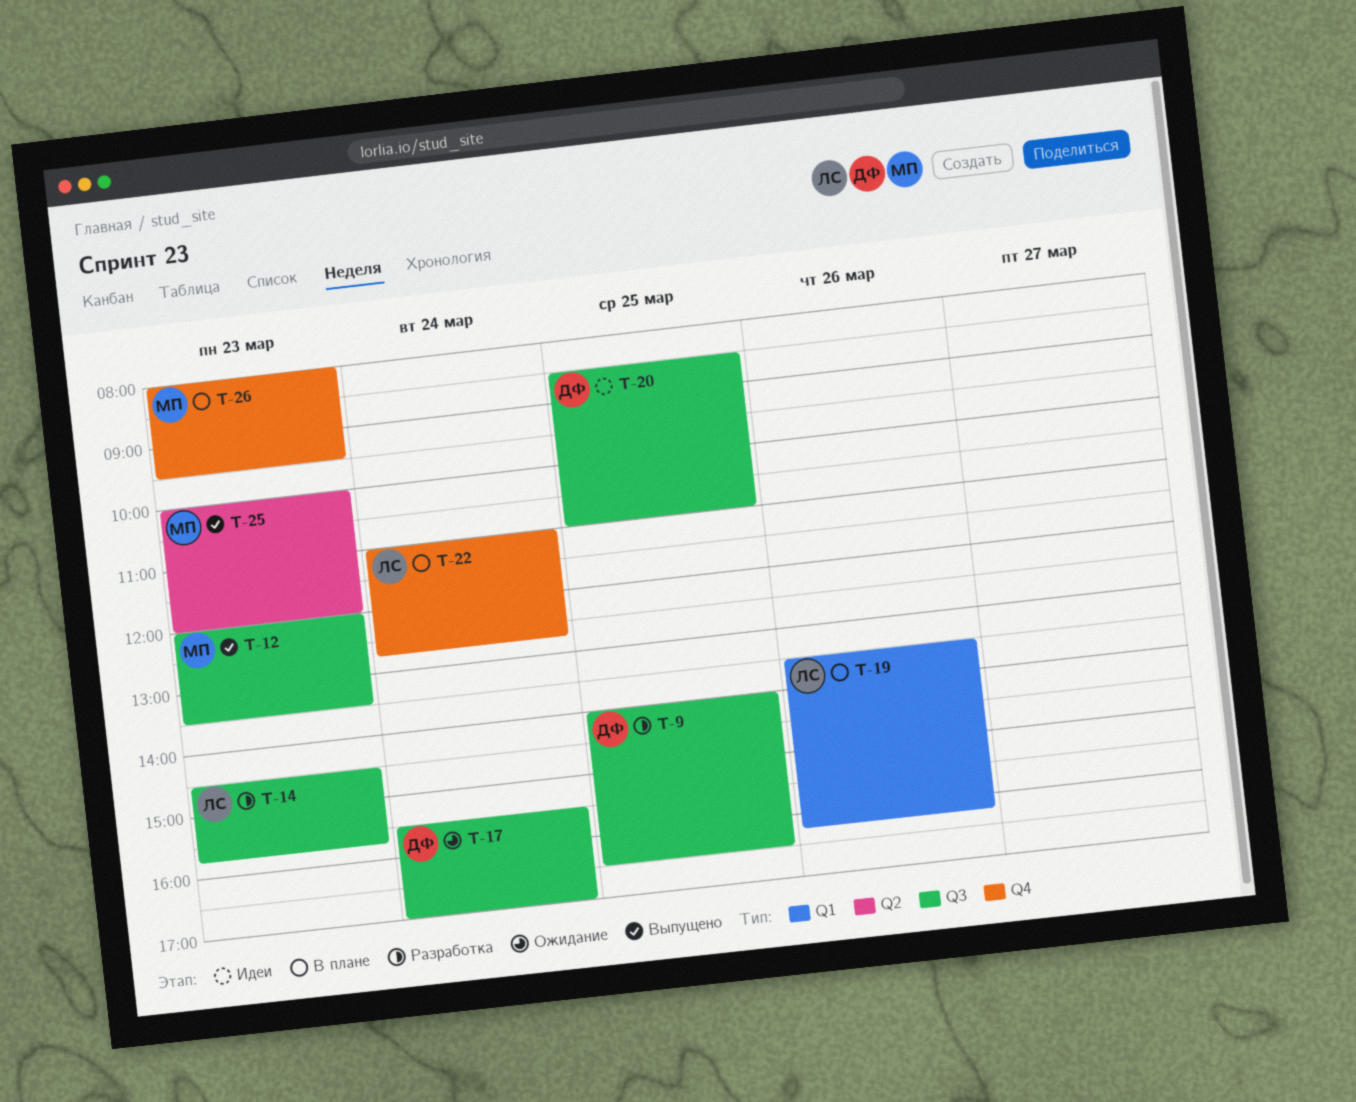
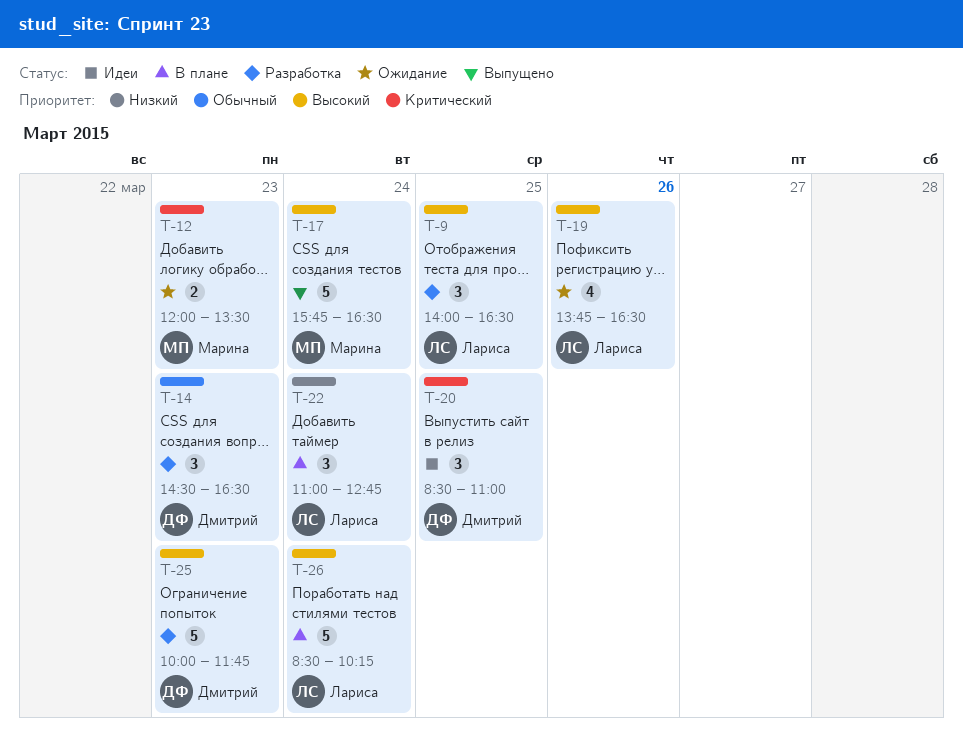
T-9, owner: Дмитрий -> Лариса
T-12, status: Выпущено -> Ожидание
T-14, owner: Лариса -> Дмитрий
T-14, ends: 15:45 -> 16:30
T-17, status: Ожидание -> Выпущено
T-17, owner: Дмитрий -> Марина
T-17, begins: 15:30 -> 15:45
T-17, ends: 17:00 -> 16:30
T-19, status: В плане -> Ожидание
T-19, begins: 13:30 -> 13:45
T-19, ends: 16:15 -> 16:30
T-25, status: Выпущено -> Разработка
T-25, owner: Марина -> Дмитрий
T-25, ends: 12:00 -> 11:45
T-26, owner: Марина -> Лариса
T-26, day: Mar 23 -> Mar 24
T-26, begins: 08:00 -> 08:30
T-26, ends: 09:30 -> 10:15

